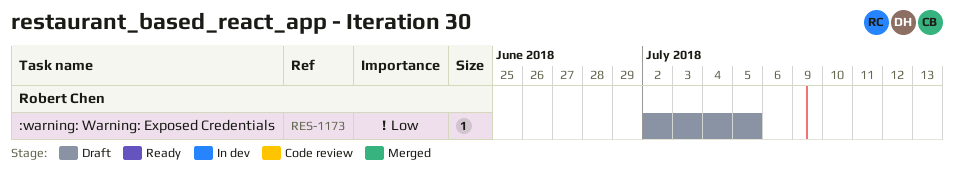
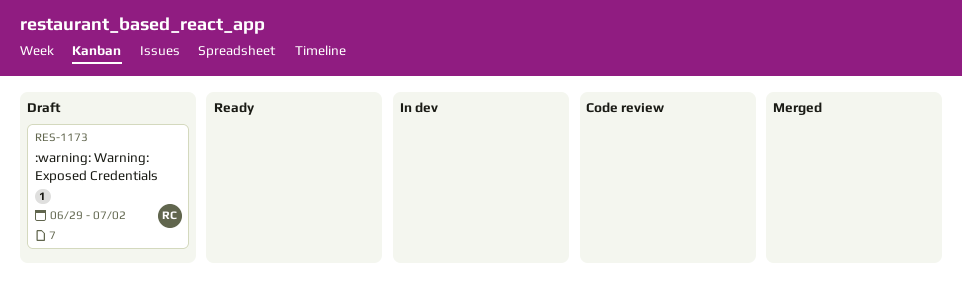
RES-1173, start: Jul 2 -> Jun 29
RES-1173, due: Jul 5 -> Jul 2

